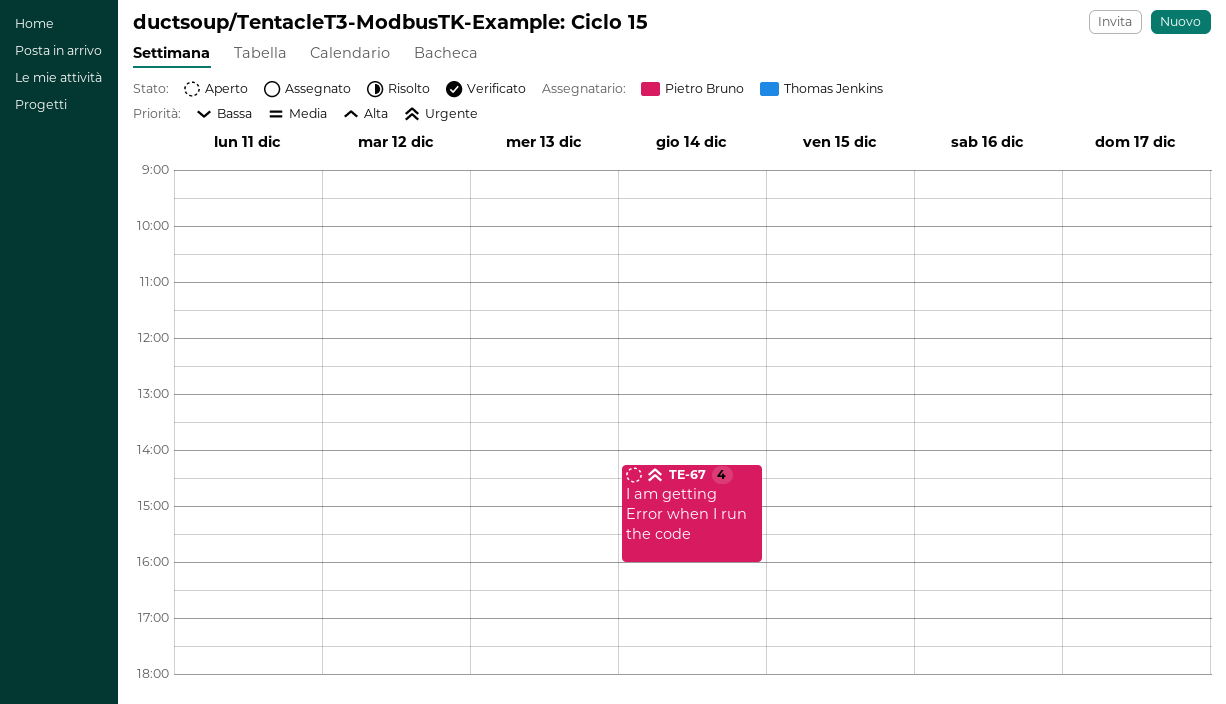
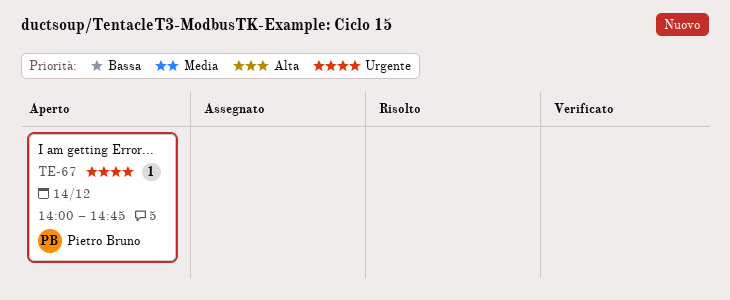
TE-67, estimate: 4 -> 1
TE-67, begins: 14:15 -> 14:00
TE-67, ends: 16:00 -> 14:45

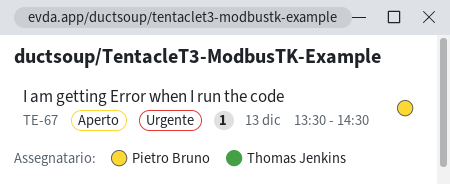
TE-67, day: Dec 14 -> Dec 13
TE-67, begins: 14:00 -> 13:30
TE-67, ends: 14:45 -> 14:30

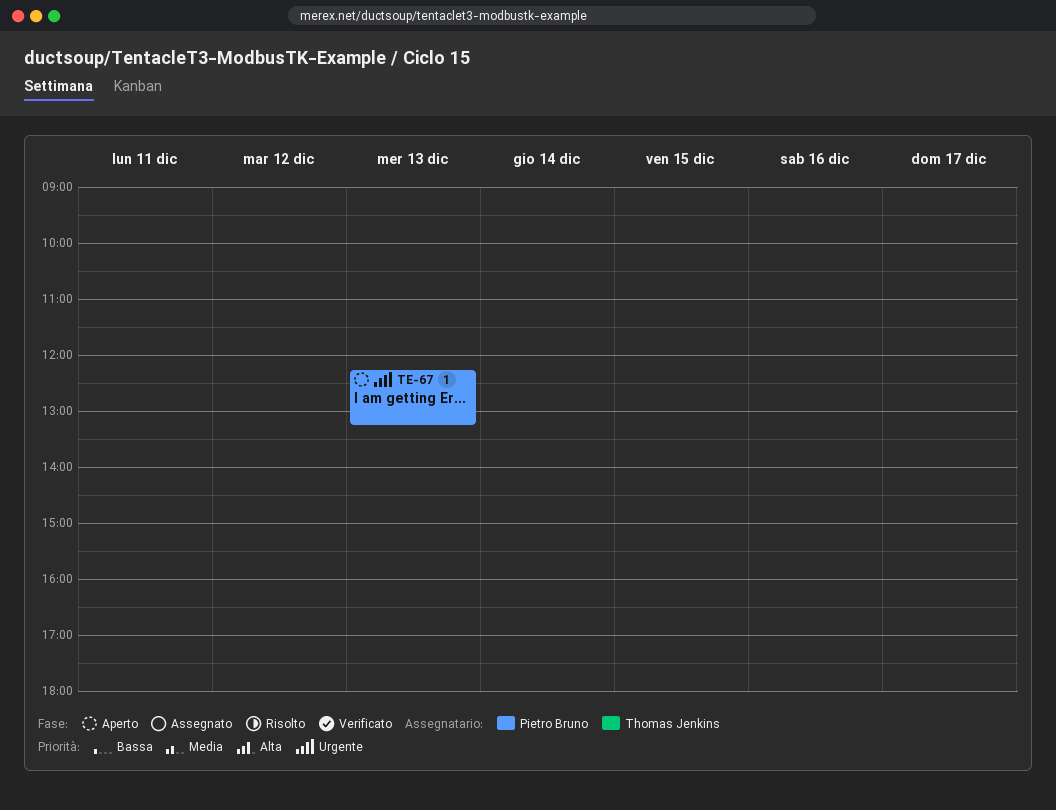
TE-67, begins: 13:30 -> 12:15
TE-67, ends: 14:30 -> 13:15

